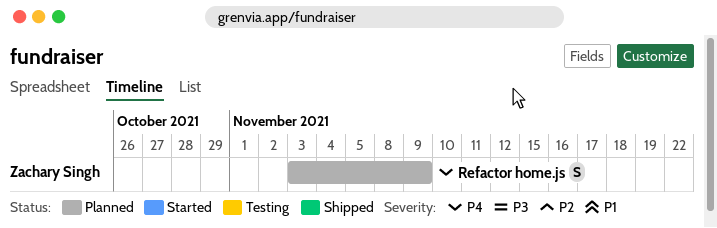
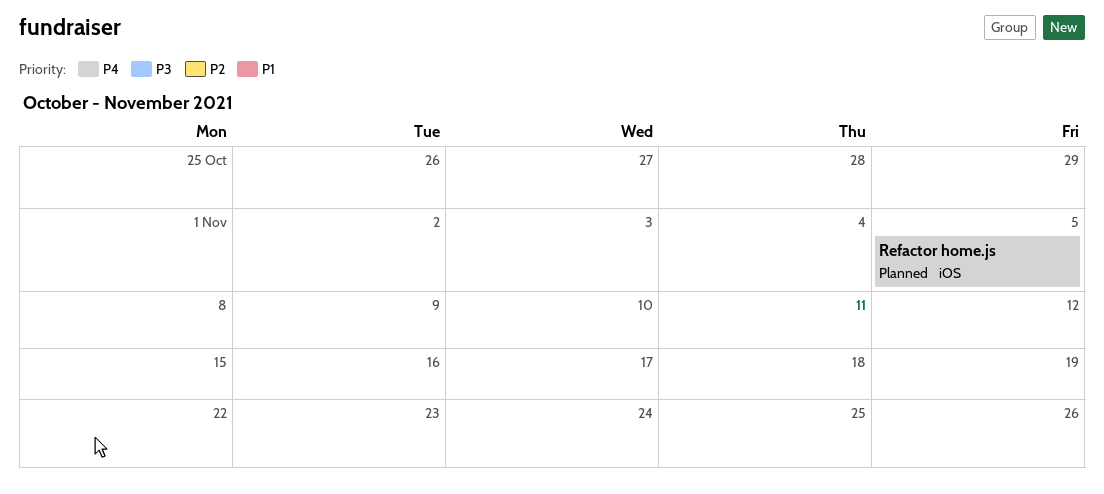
Refactor home.js, due: Nov 9 -> Nov 5

